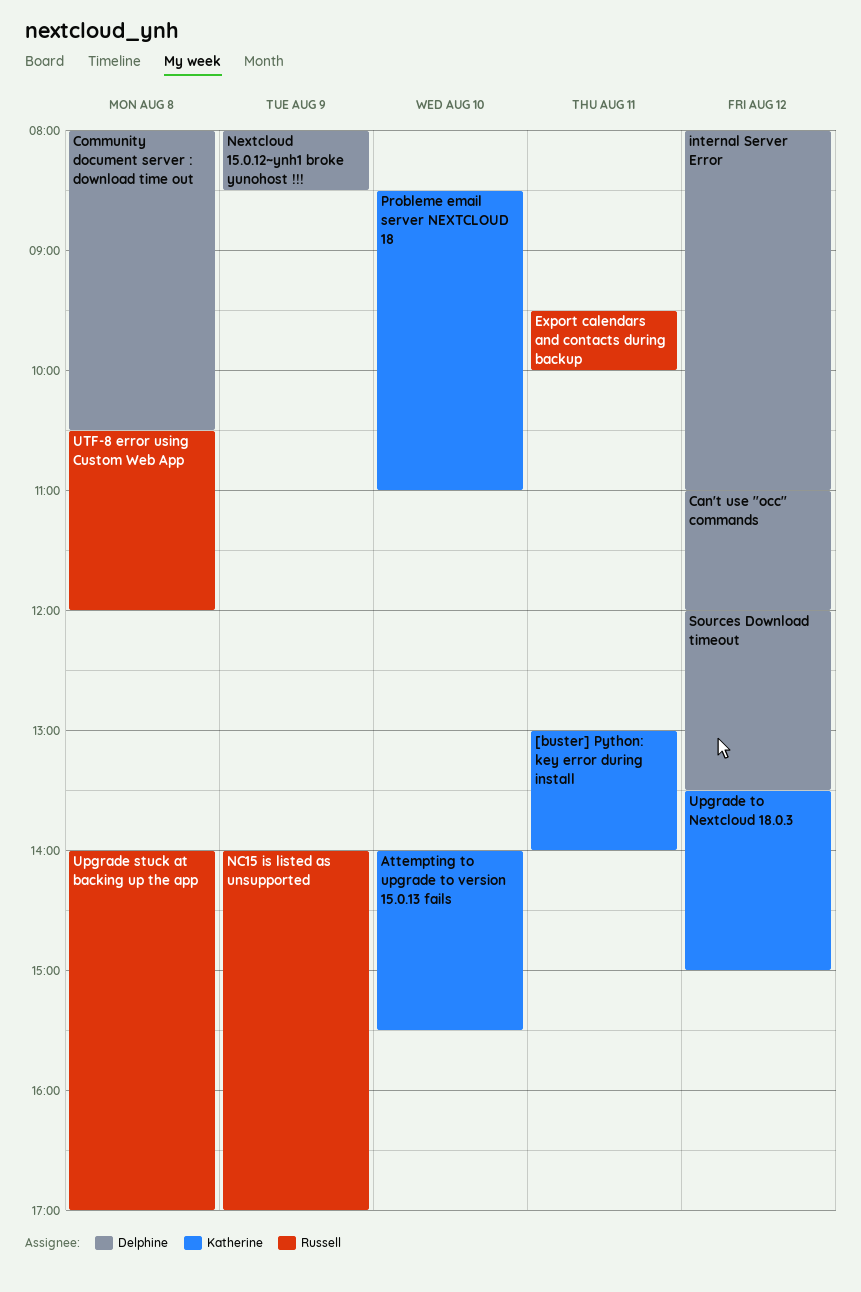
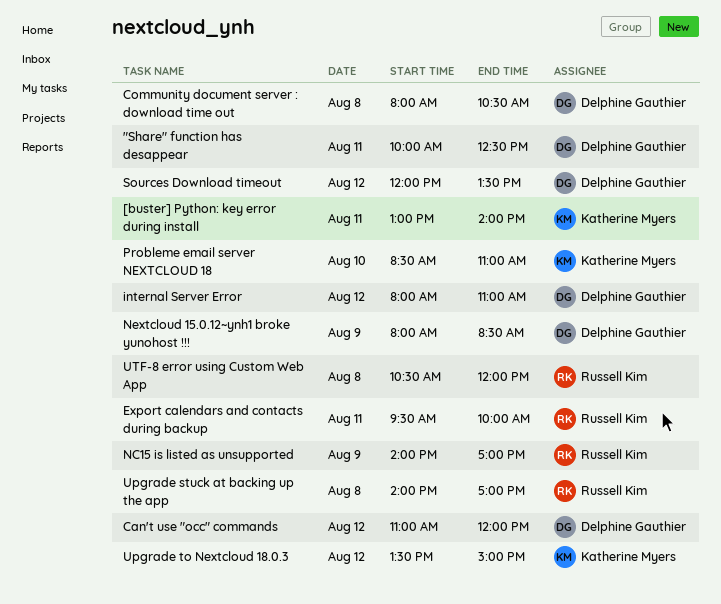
"Share" function has desappear: none -> present
Attempting to upgrade to version 15.0.13 fails: present -> none

